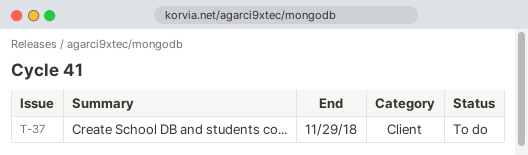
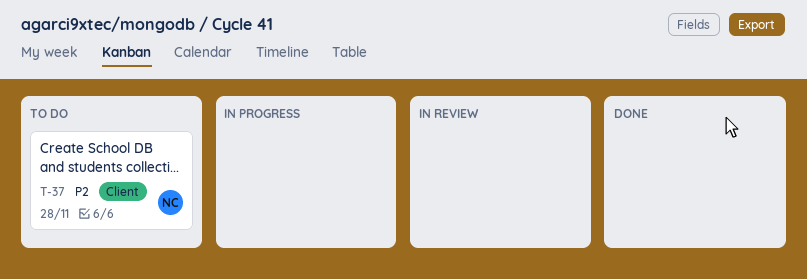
T-37, due: Nov 29 -> Nov 28

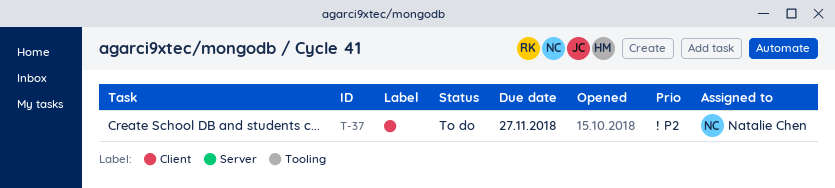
T-37, due: Nov 28 -> Nov 27

